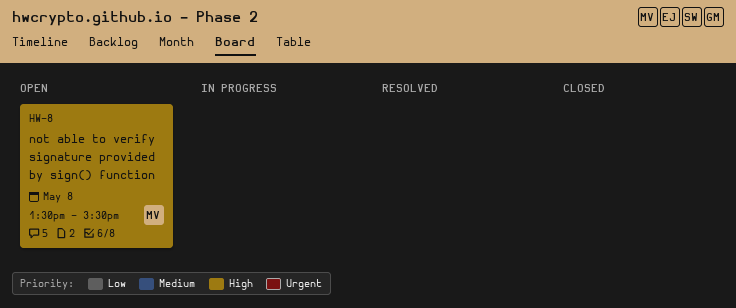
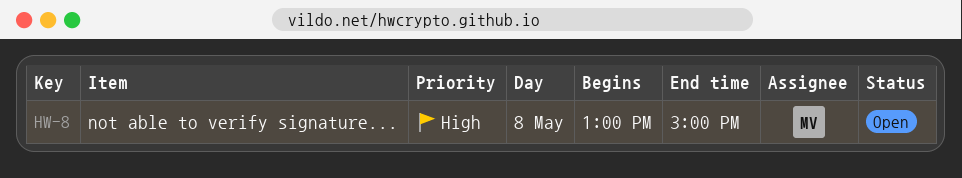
HW-8, begins: 13:30 -> 13:00
HW-8, ends: 15:30 -> 15:00

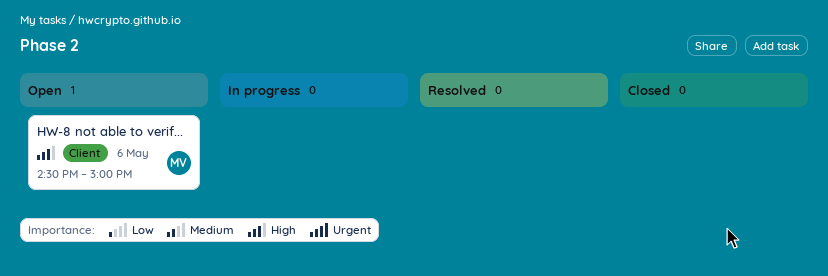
HW-8, day: May 8 -> May 6
HW-8, begins: 13:00 -> 14:30

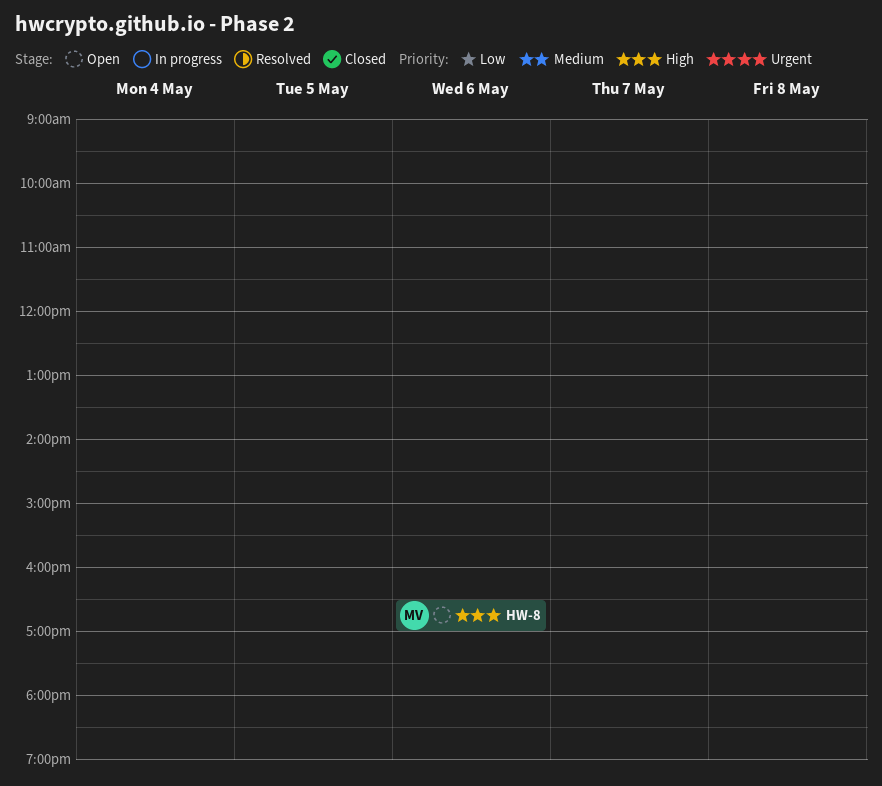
HW-8, begins: 14:30 -> 16:30
HW-8, ends: 15:00 -> 17:00

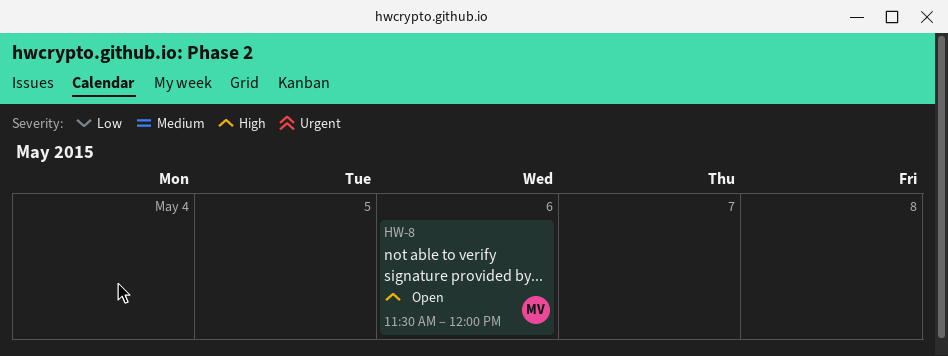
HW-8, begins: 16:30 -> 11:30
HW-8, ends: 17:00 -> 12:00

